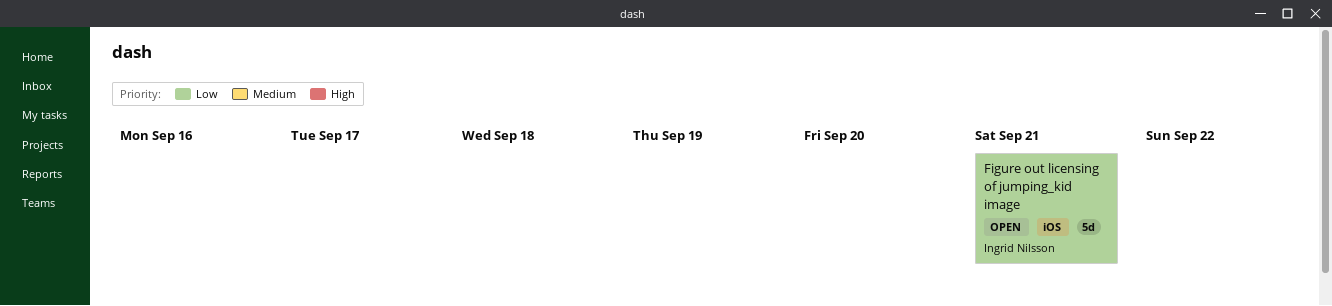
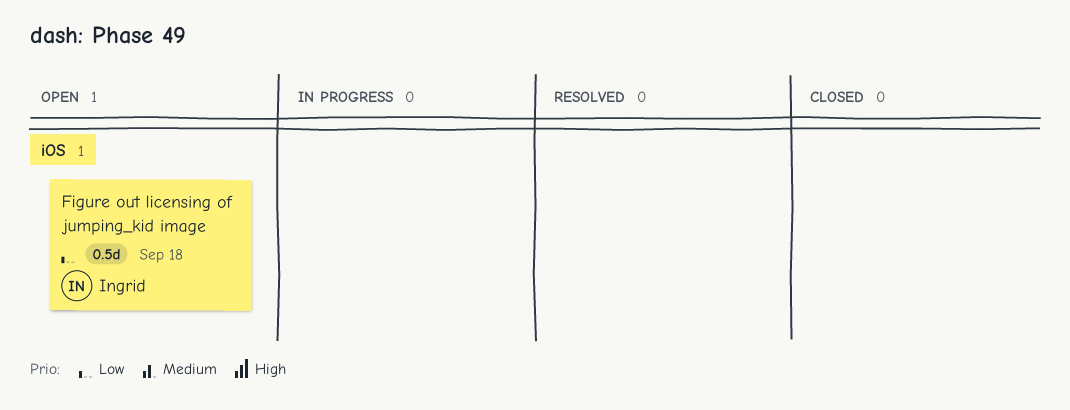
Figure out licensing of jumping_kid image, estimate: 5d -> 0.5d
Figure out licensing of jumping_kid image, due: Sep 21 -> Sep 18

